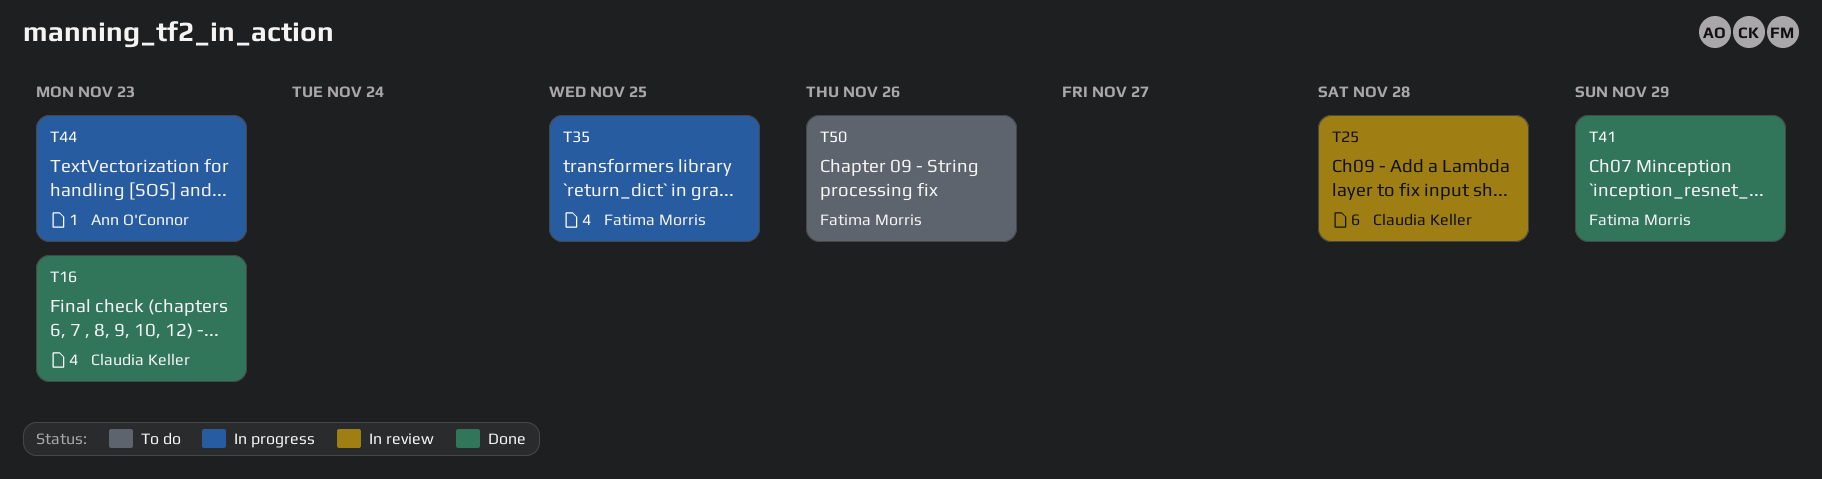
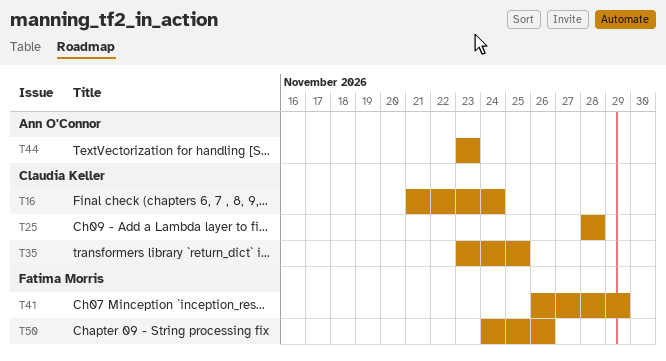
T16, due: Nov 23 -> Nov 24
T35, owner: Fatima Morris -> Claudia Keller

